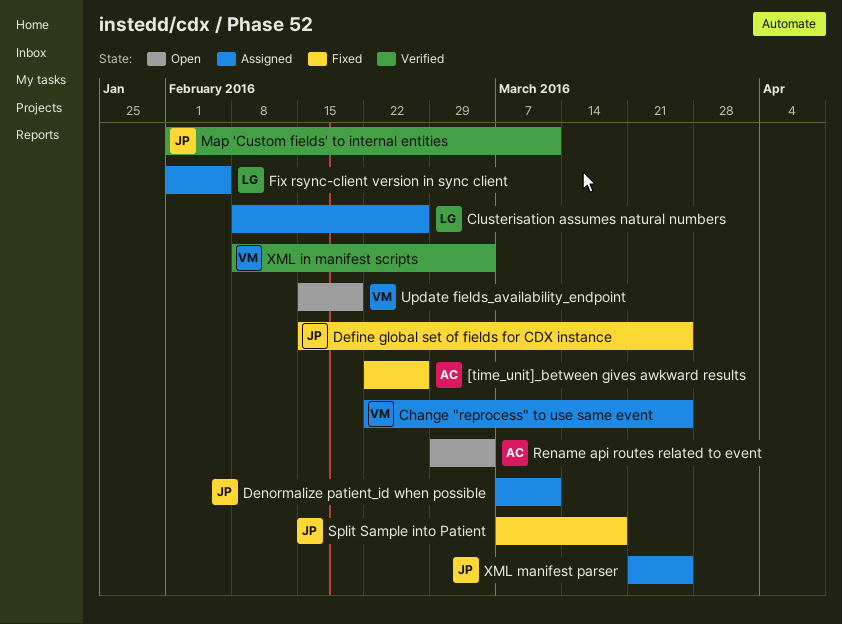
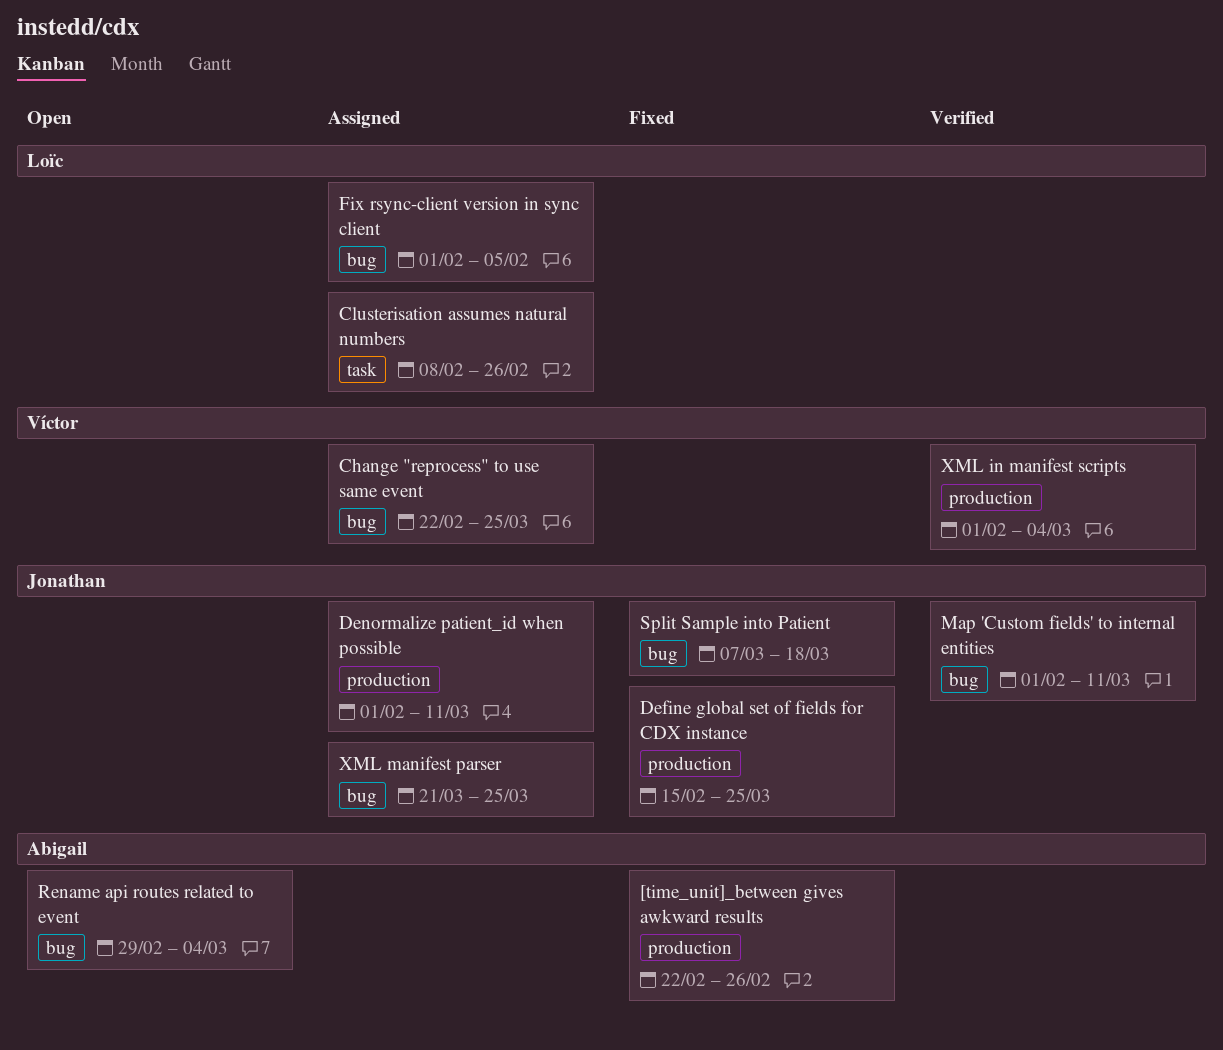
Denormalize patient_id when possible, start: Mar 7 -> Feb 1
Update fields_availability_endpoint: present -> none
XML in manifest scripts, start: Feb 8 -> Feb 1

